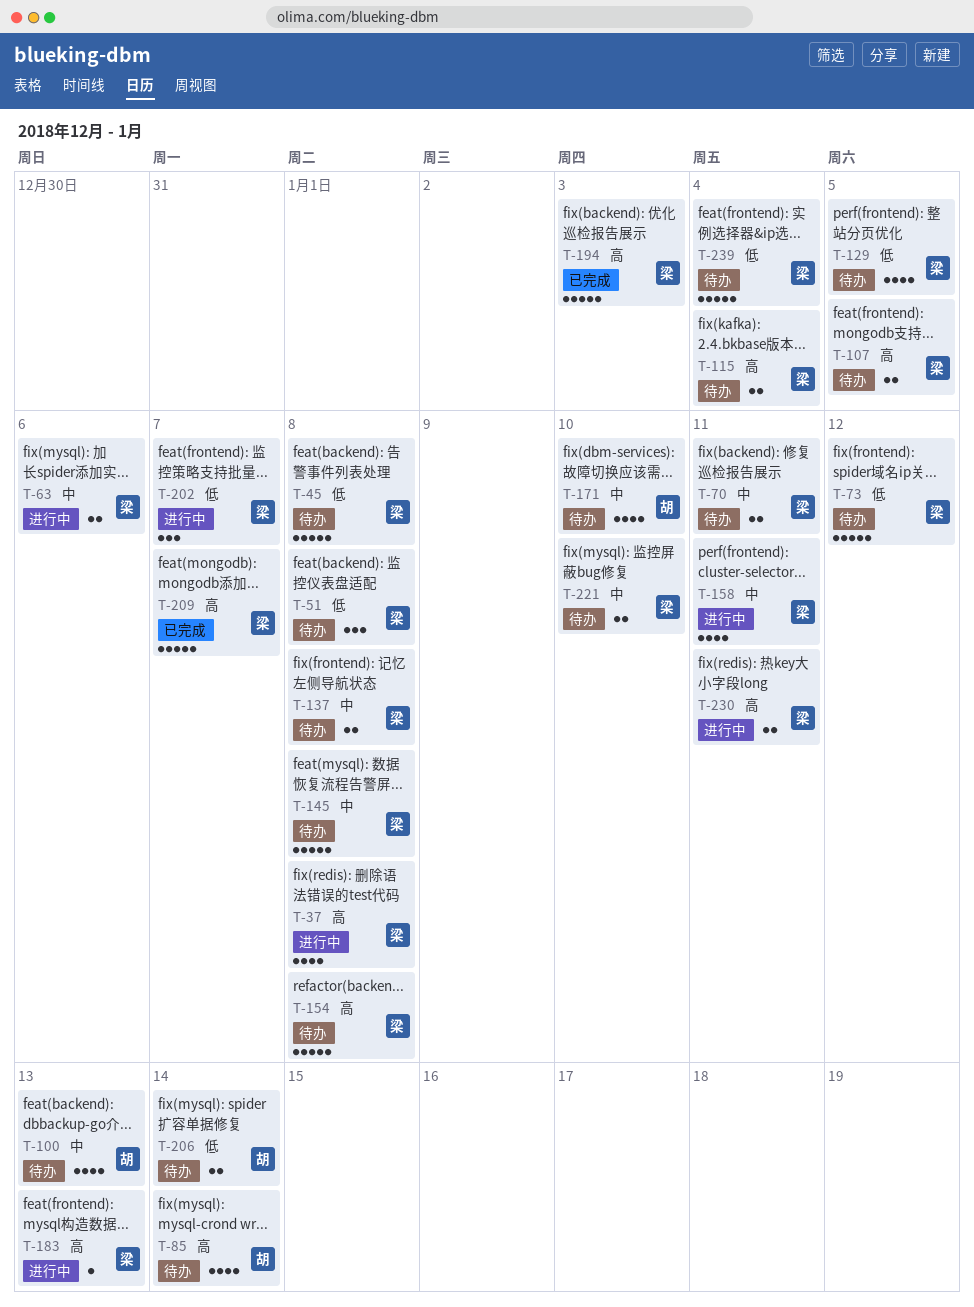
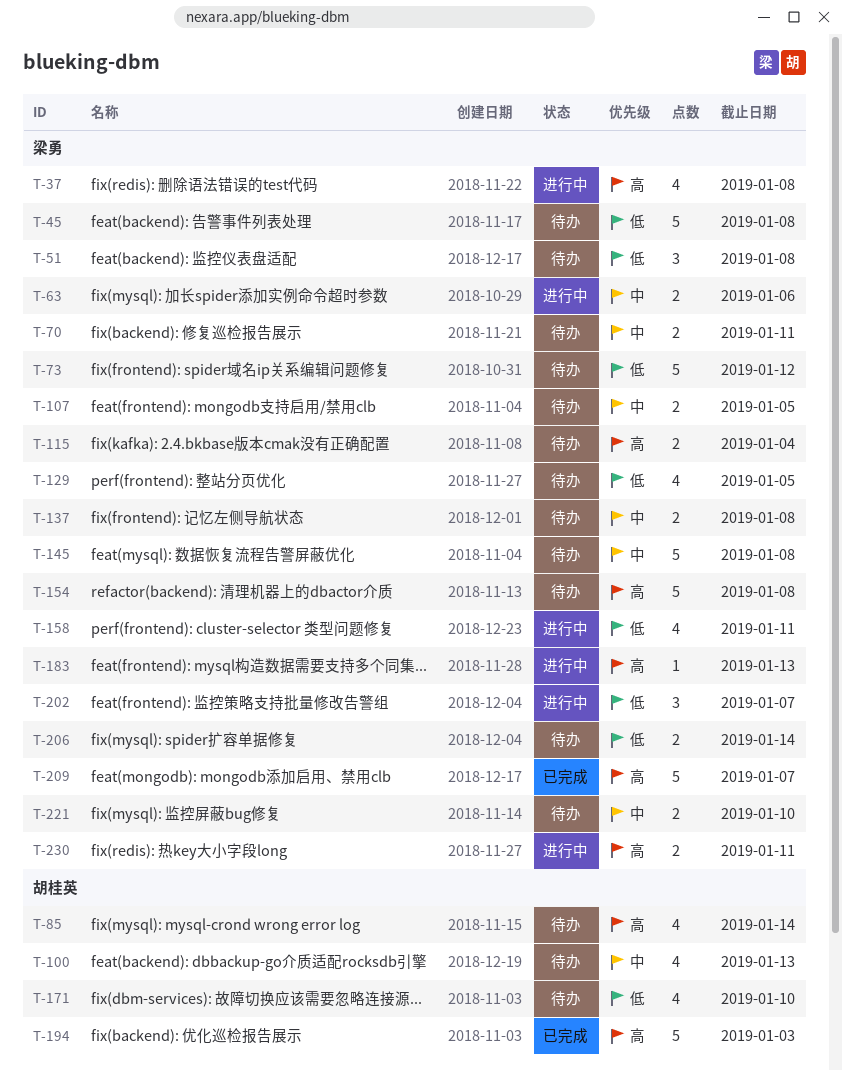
T-107, priority: 高 -> 中
T-158, priority: 中 -> 低
T-171, priority: 中 -> 低
T-194, owner: 梁勇 -> 胡桂英
T-206, owner: 胡桂英 -> 梁勇
T-239: present -> none

